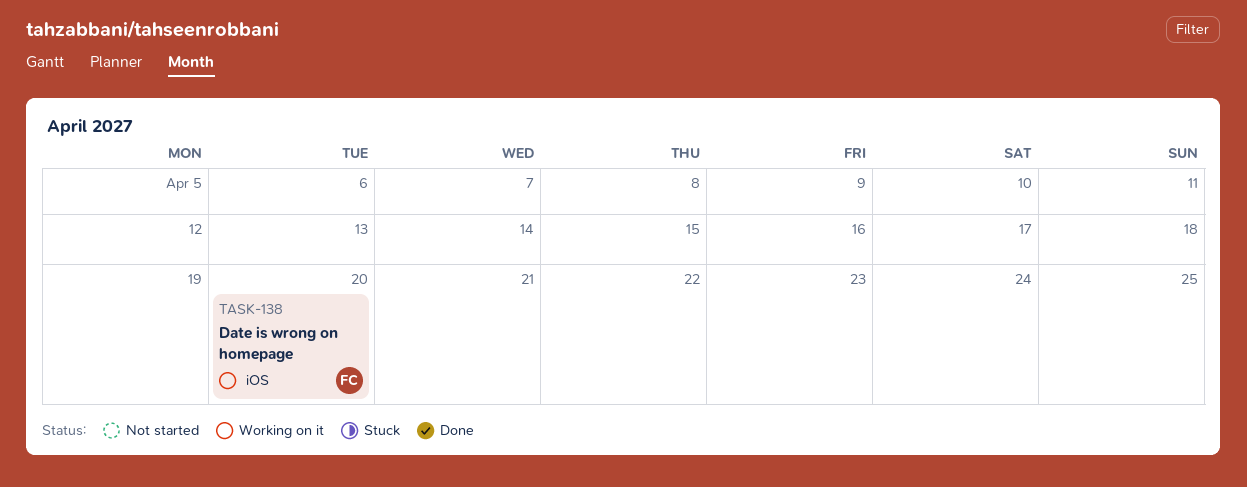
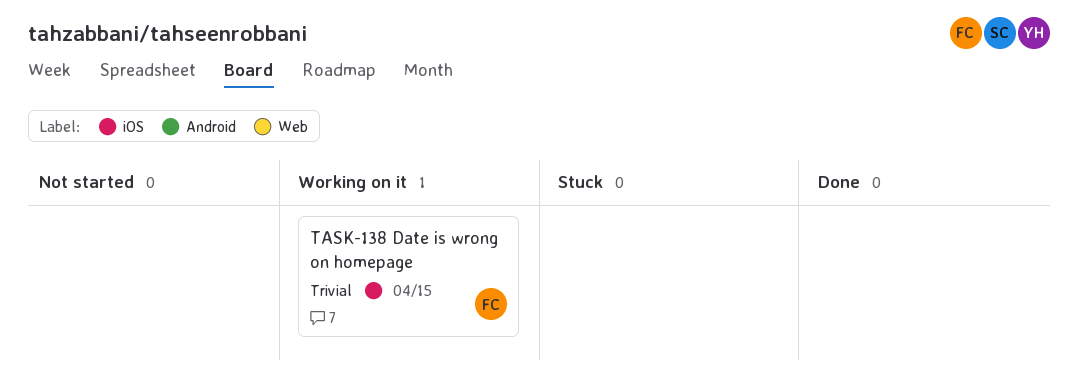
TASK-138, due: Apr 20 -> Apr 15

